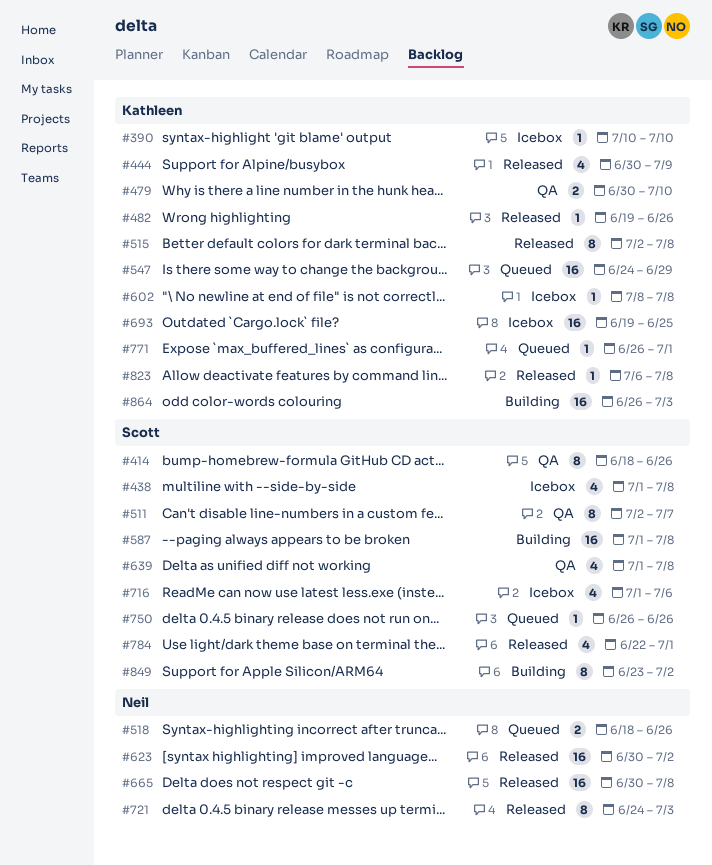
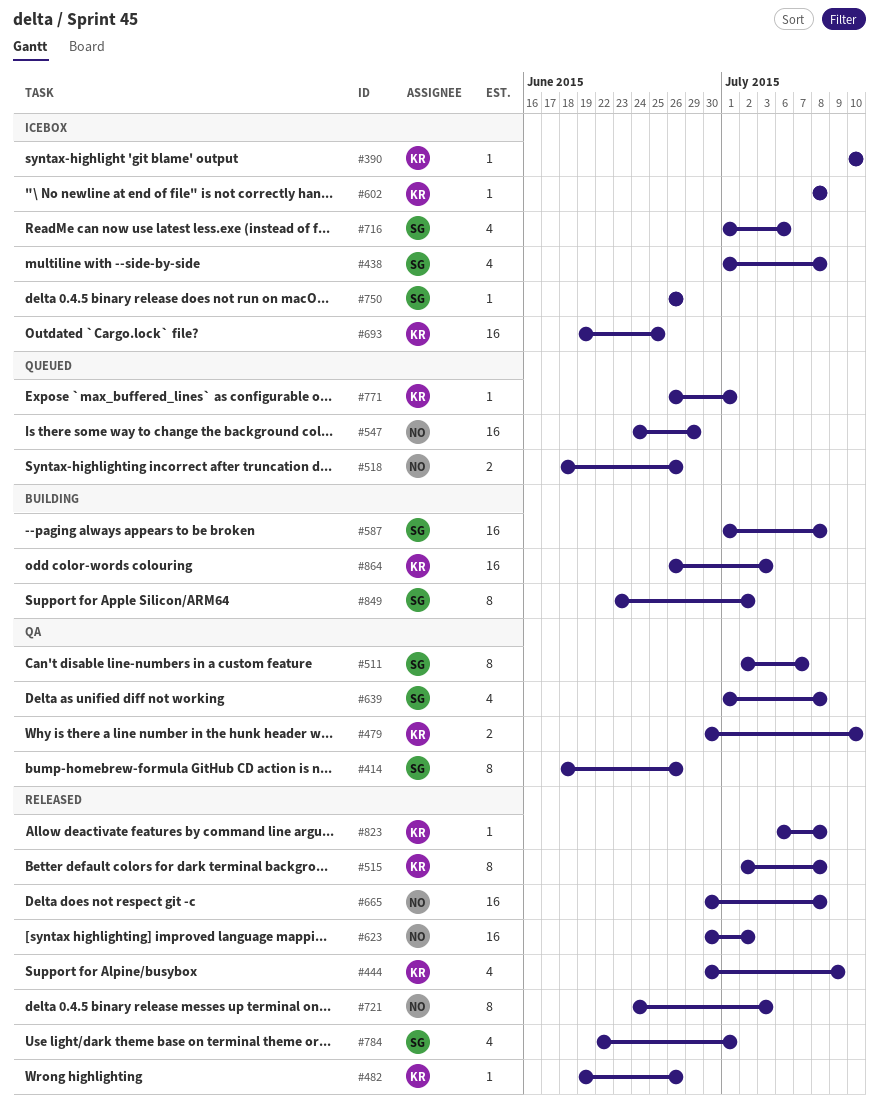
#547, owner: Kathleen -> Neil
#750, status: Queued -> Icebox

